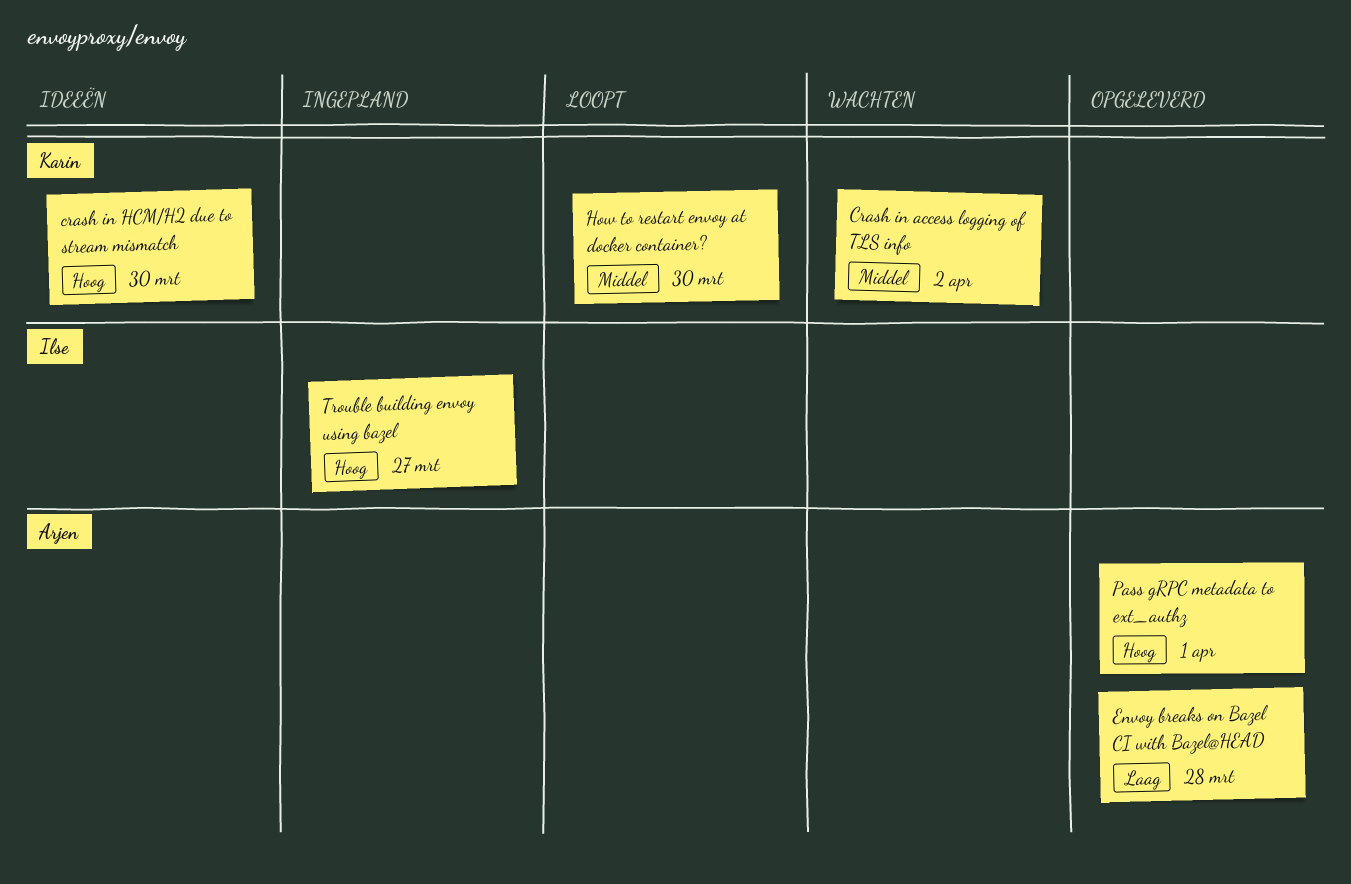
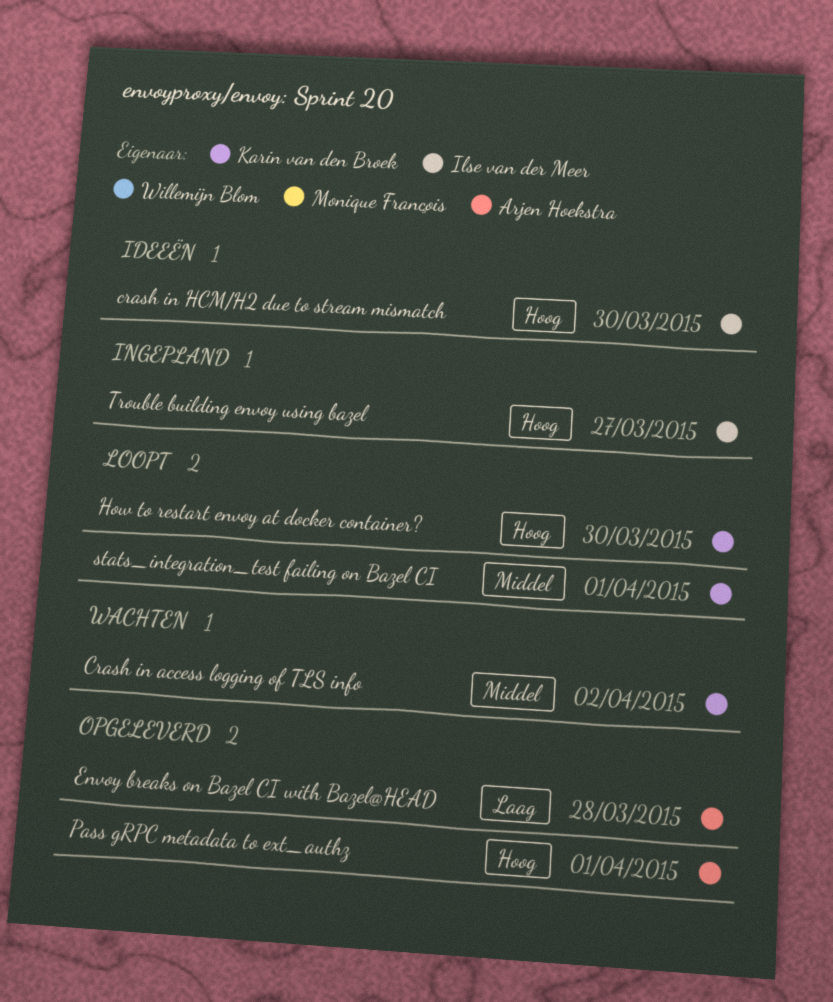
crash in HCM/H2 due to stream mismatch, owner: Karin van den Broek -> Ilse van der Meer
How to restart envoy at docker container?, priority: Middel -> Hoog
stats_integration_test failing on Bazel CI: none -> present

